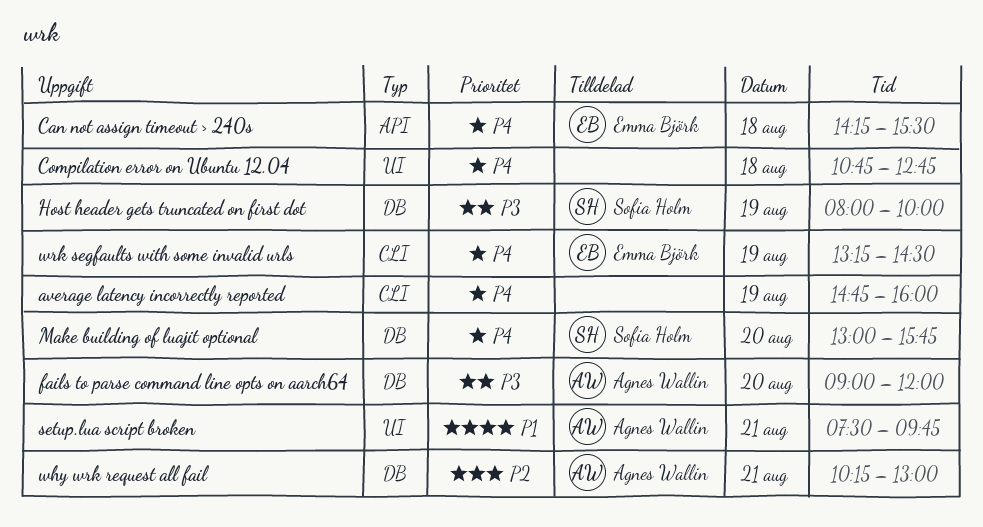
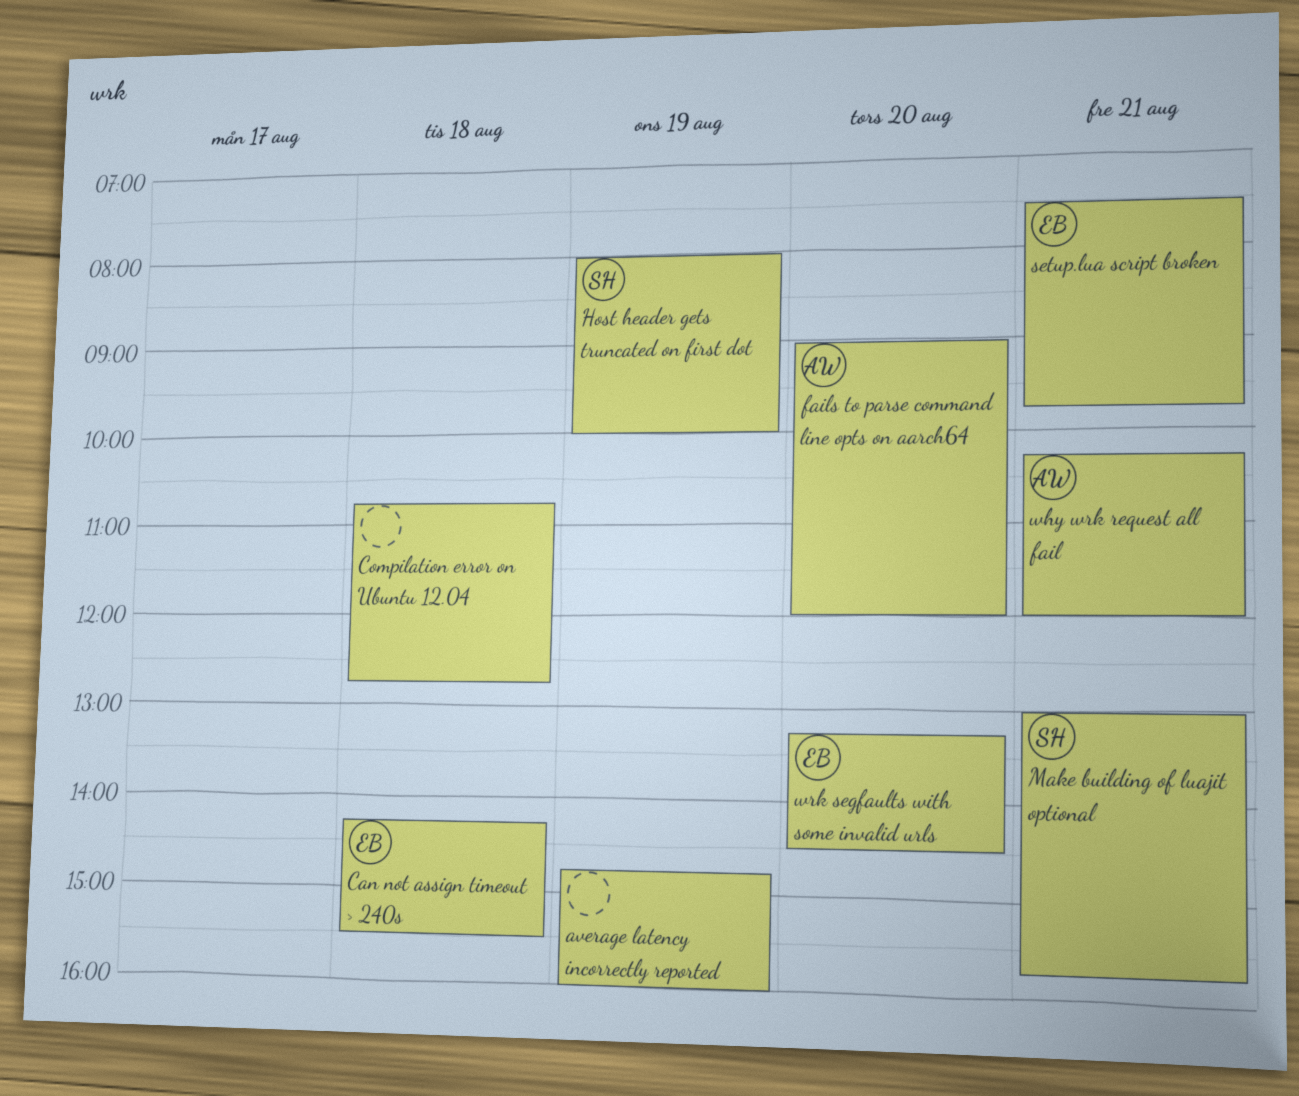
Make building of luajit optional, day: Aug 20 -> Aug 21
setup.lua script broken, owner: Agnes Wallin -> Emma Björk
why wrk request all fail, ends: 13:00 -> 12:00
wrk segfaults with some invalid urls, day: Aug 19 -> Aug 20

